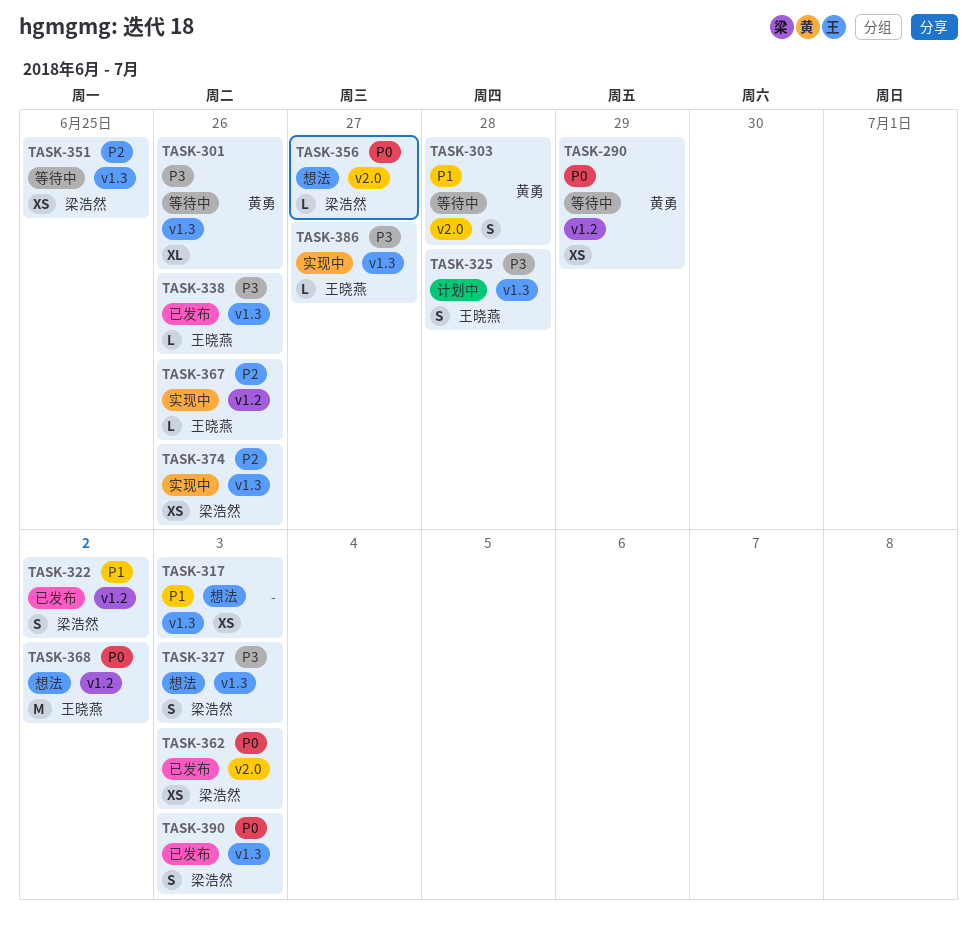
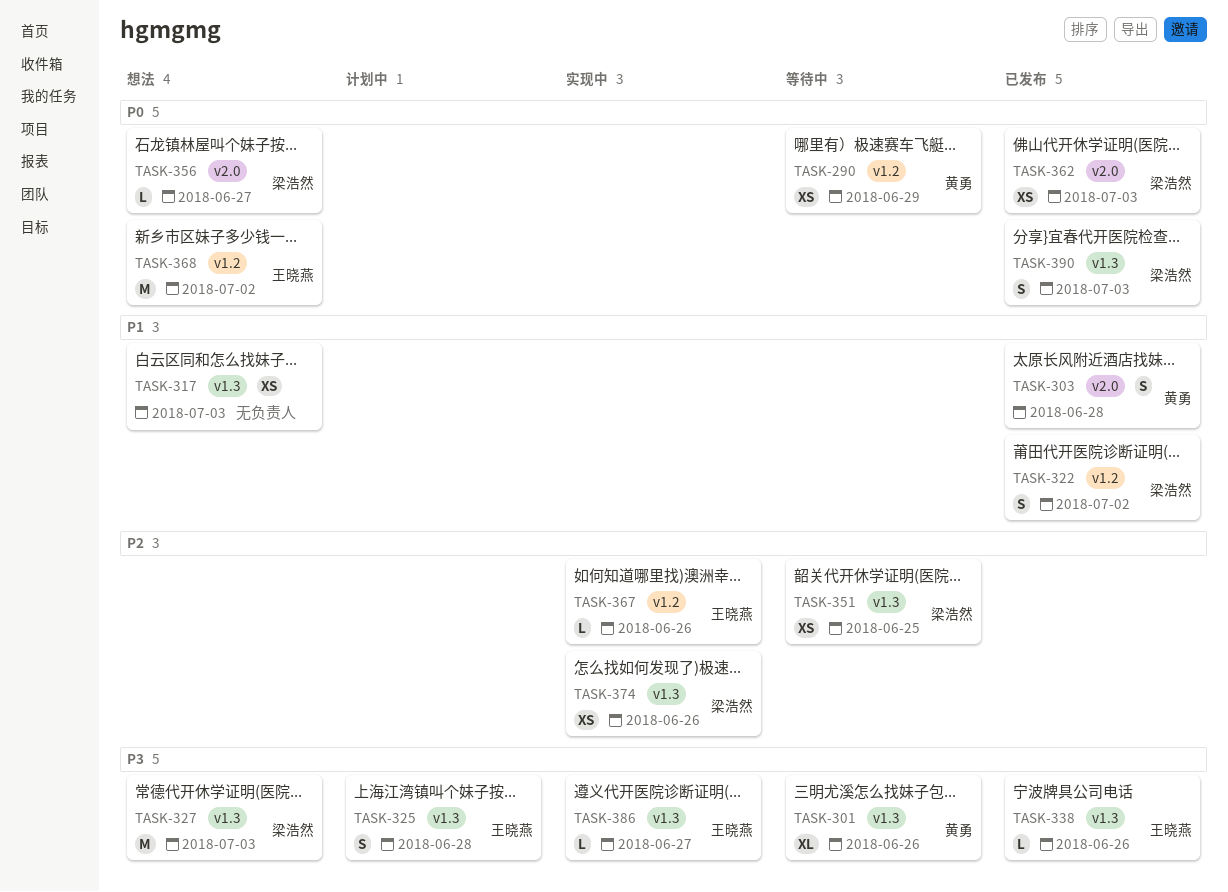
TASK-303, status: 等待中 -> 已发布
TASK-327, estimate: S -> M

